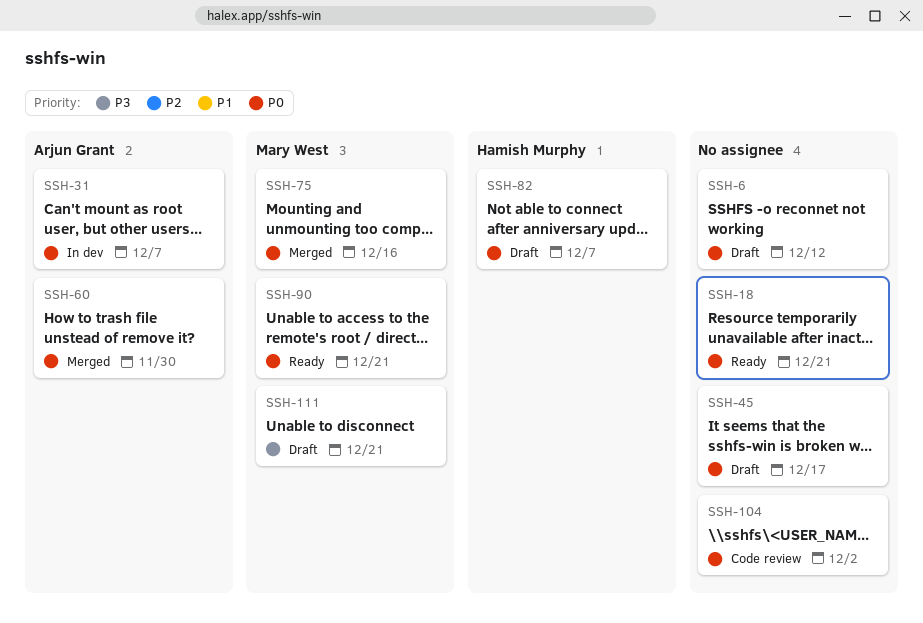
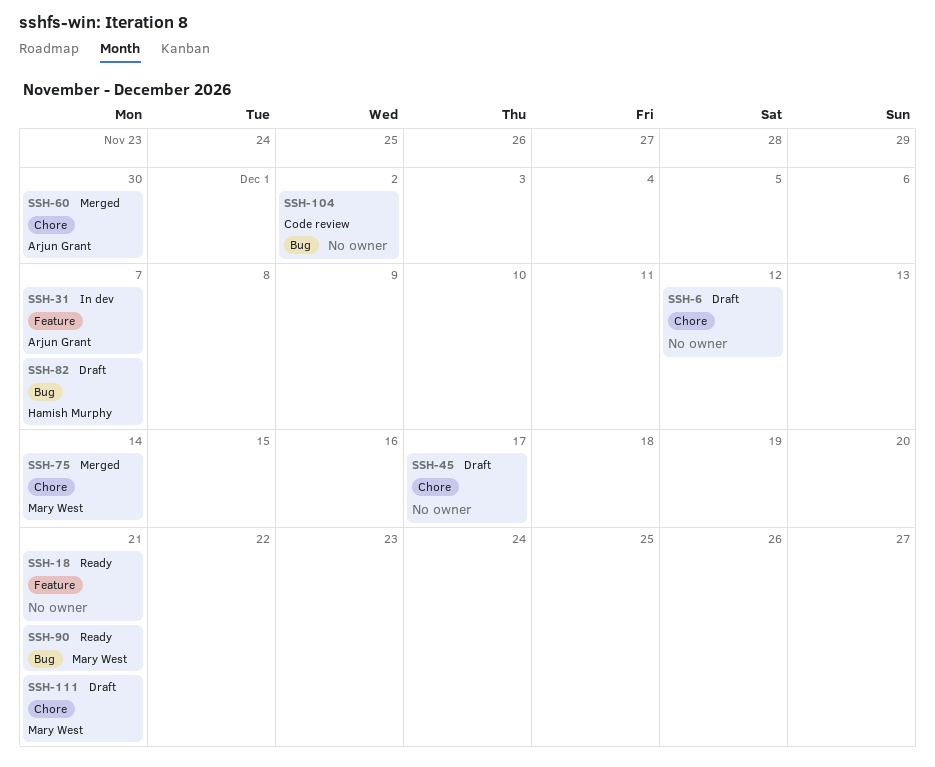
SSH-75, due: Dec 16 -> Dec 14

